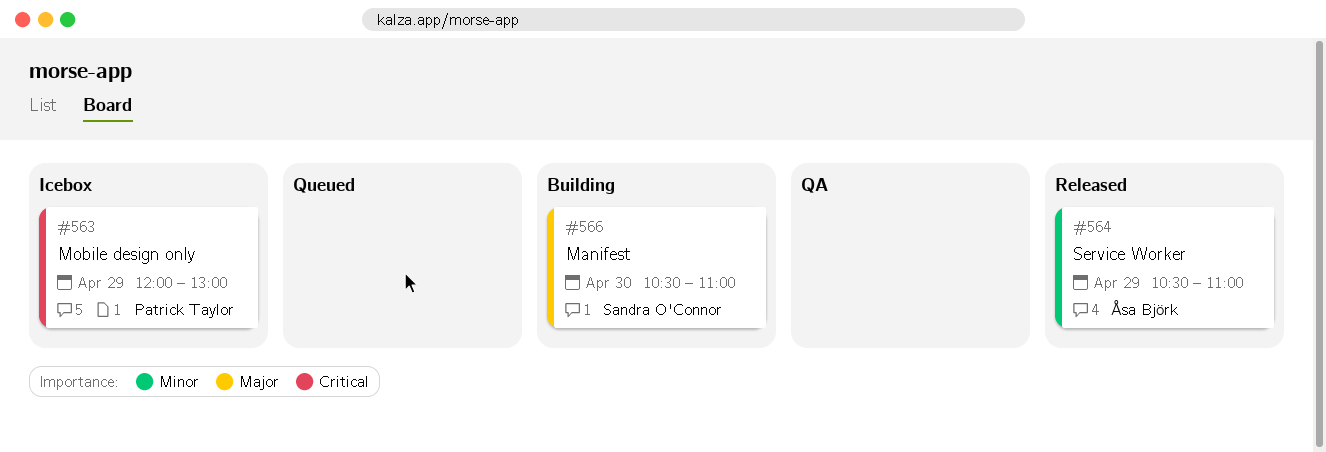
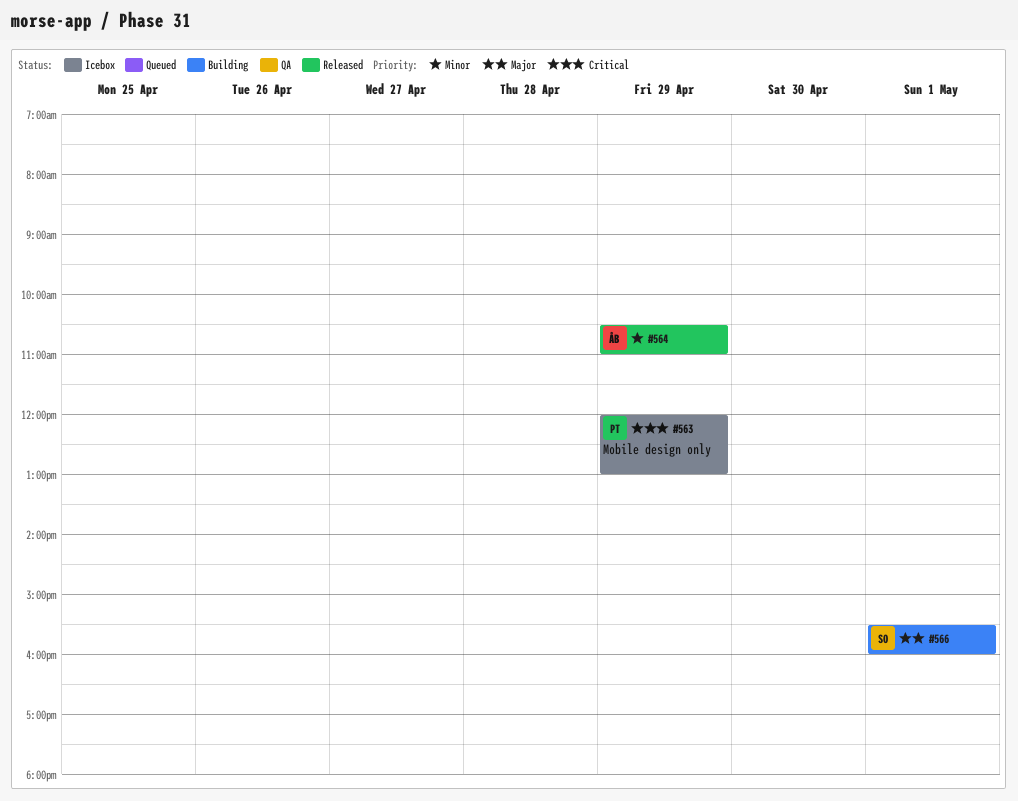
#566, day: Apr 30 -> May 1
#566, begins: 10:30 -> 15:30
#566, ends: 11:00 -> 16:00

